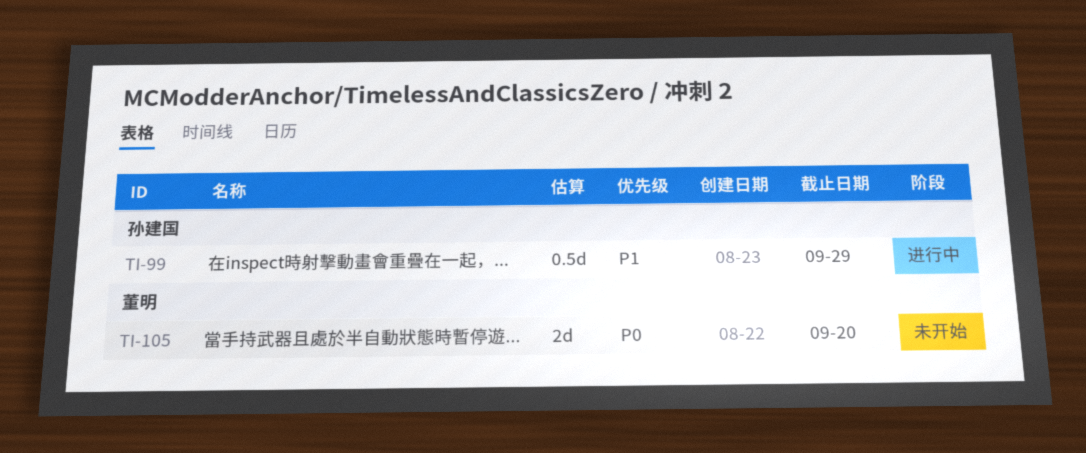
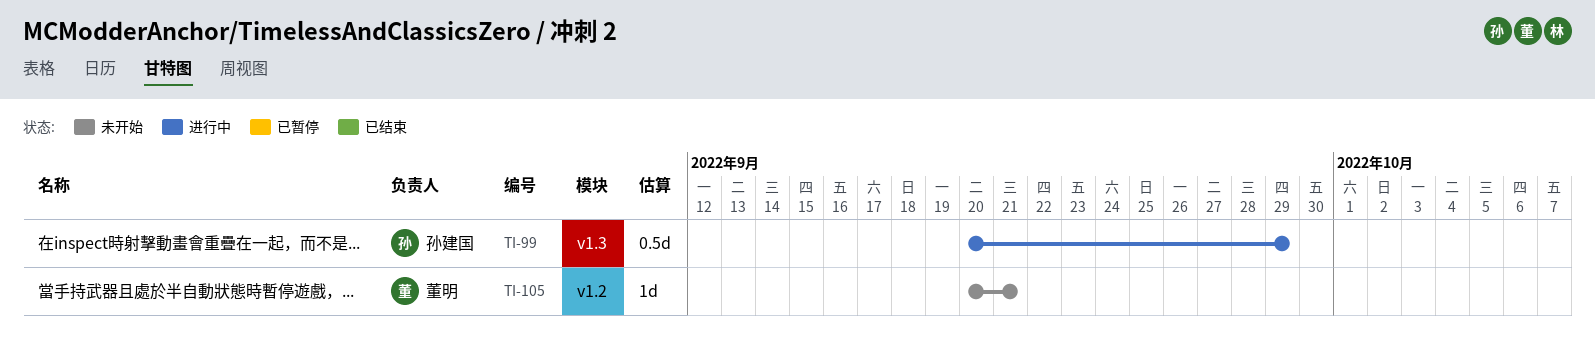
TI-105, estimate: 2d -> 1d
TI-105, due: Sep 20 -> Sep 21

